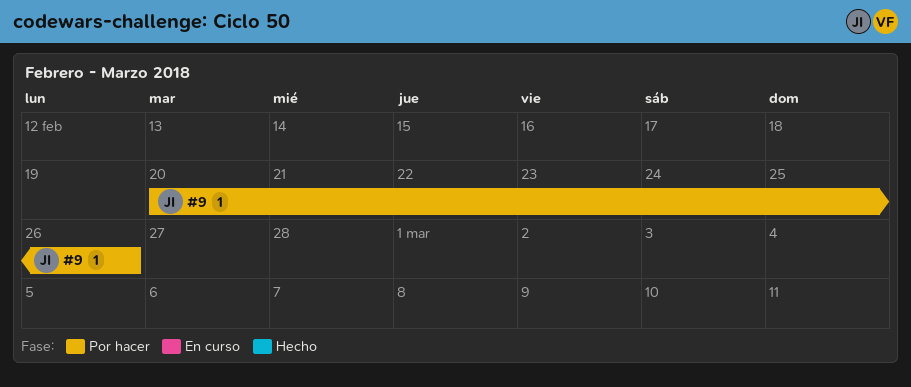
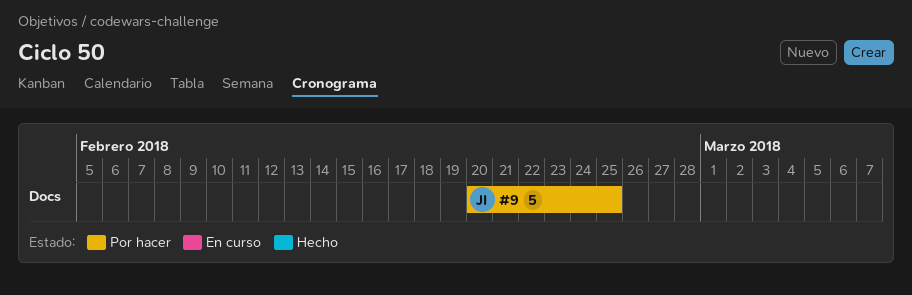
#9, estimate: 1 -> 5
#9, due: Feb 26 -> Feb 25

